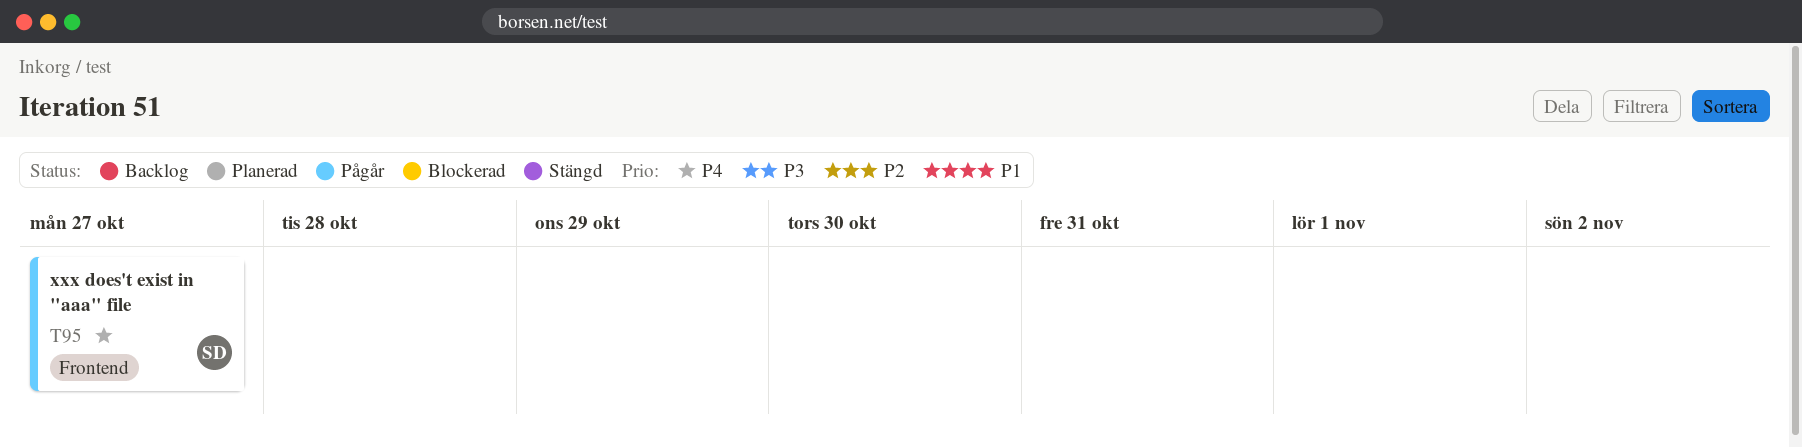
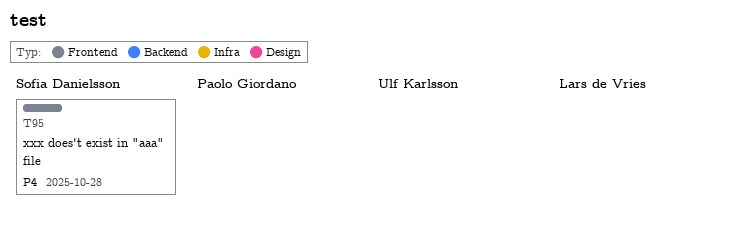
T95, due: Oct 27 -> Oct 28

